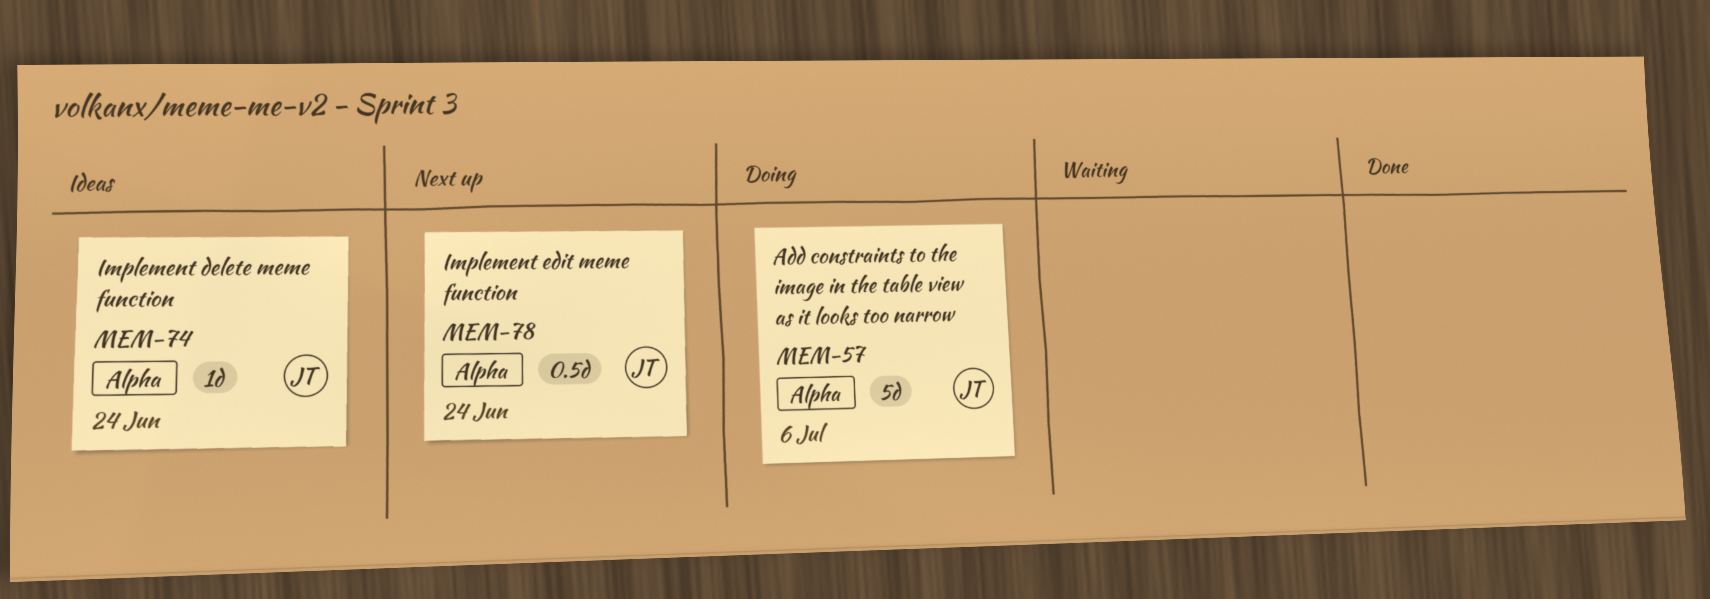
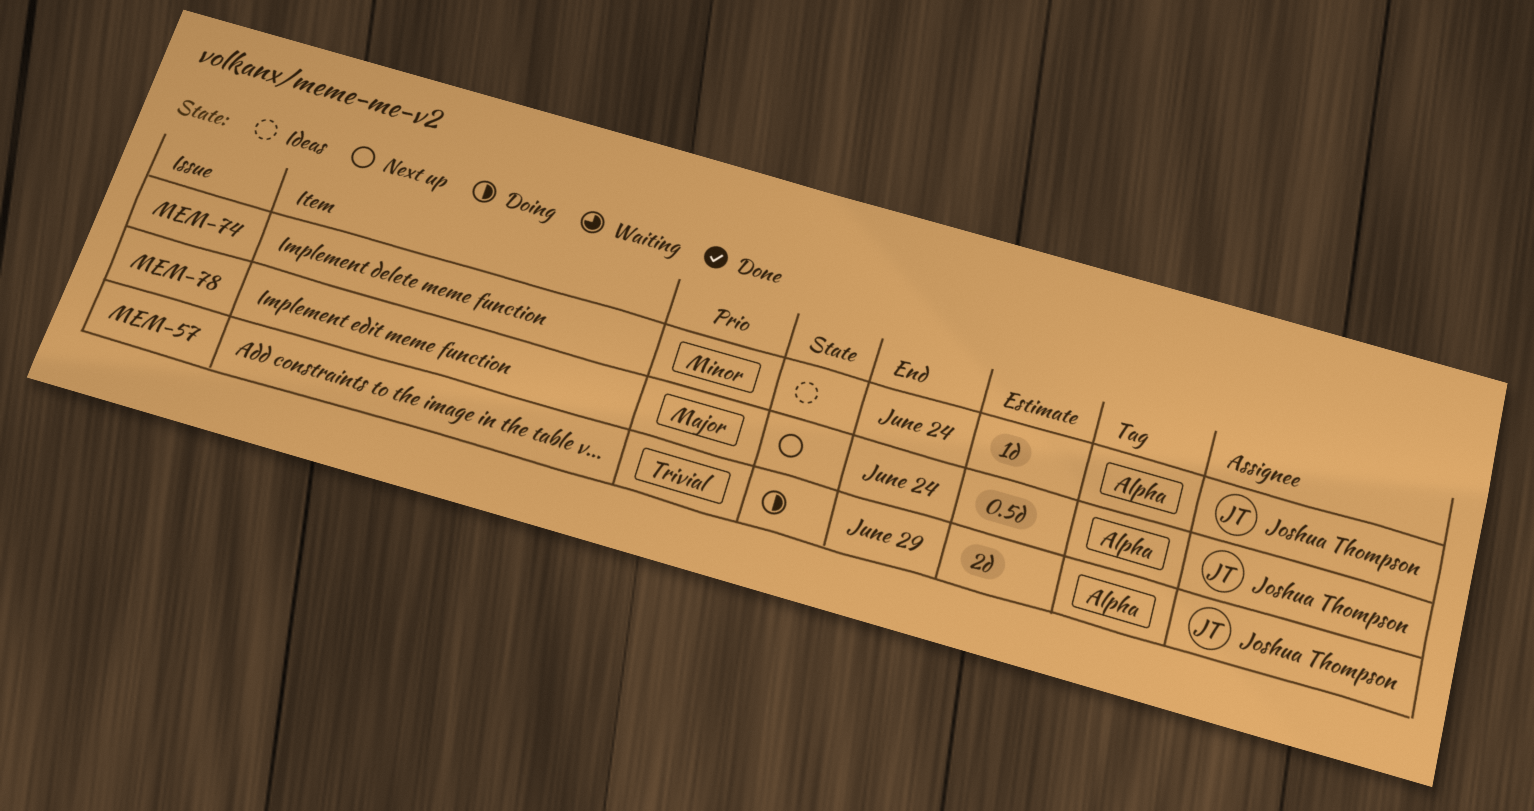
MEM-57, estimate: 5d -> 2d
MEM-57, due: Jul 6 -> Jun 29

